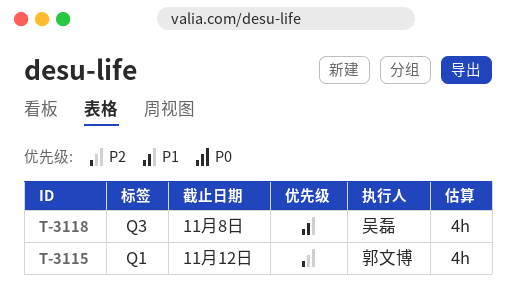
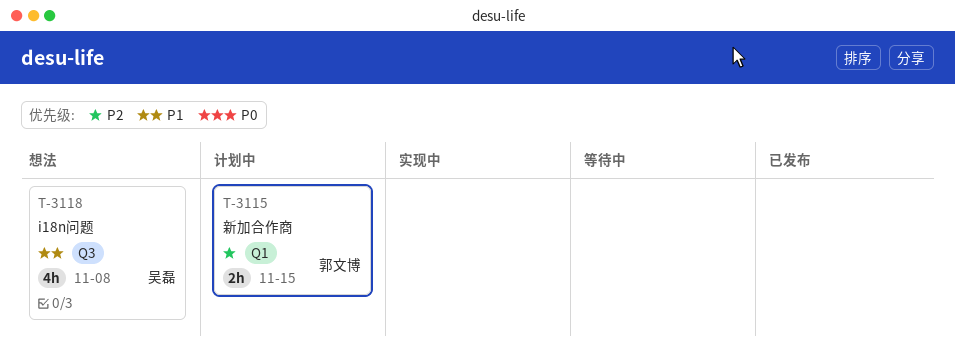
T-3115, estimate: 4h -> 2h
T-3115, due: Nov 12 -> Nov 15

